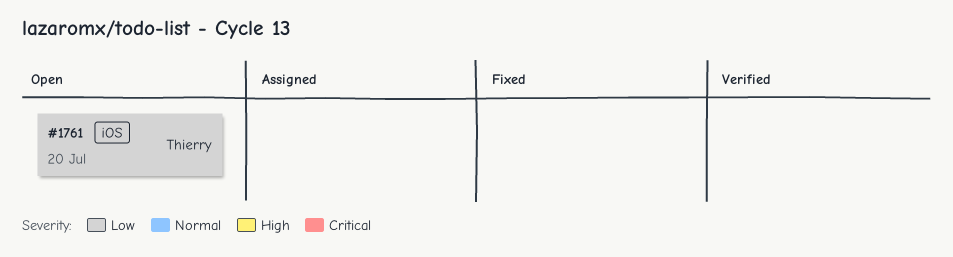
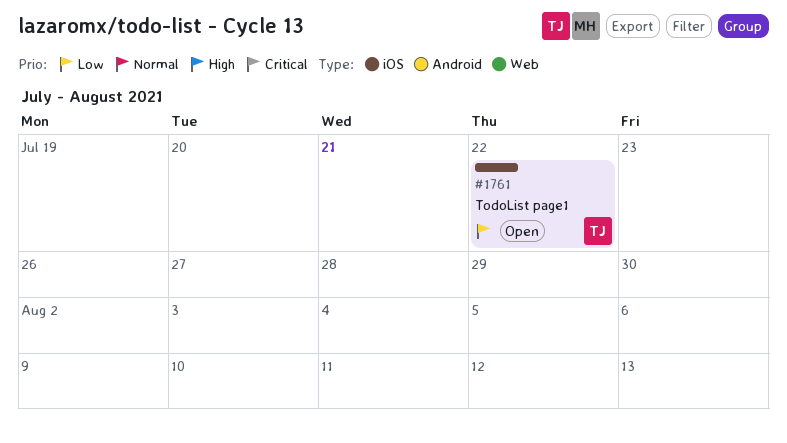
#1761, due: Jul 20 -> Jul 22

